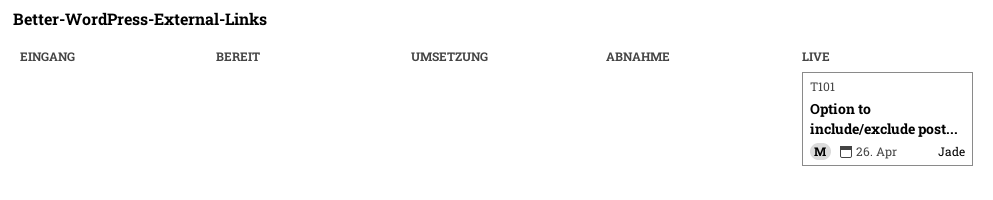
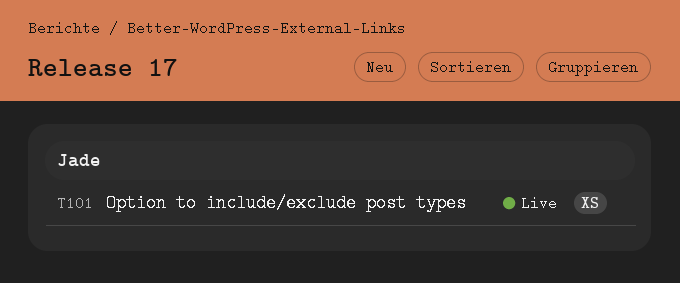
T101, estimate: M -> XS

